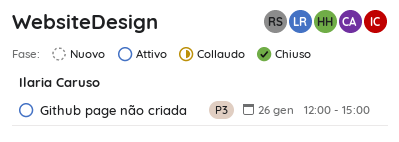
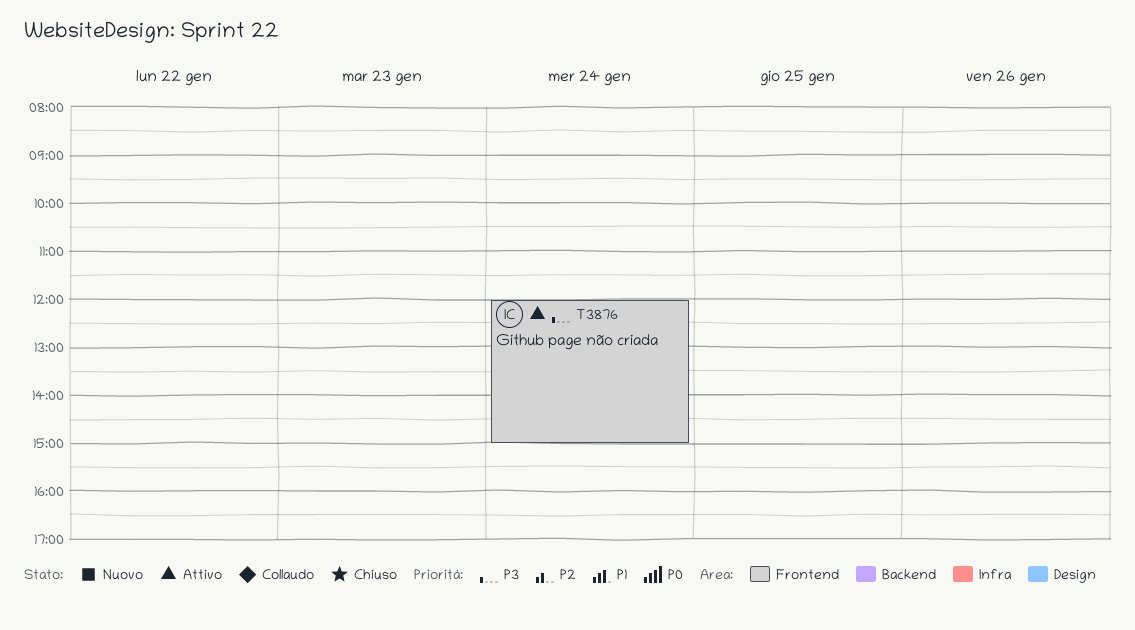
Github page não criada, day: Jan 26 -> Jan 24

